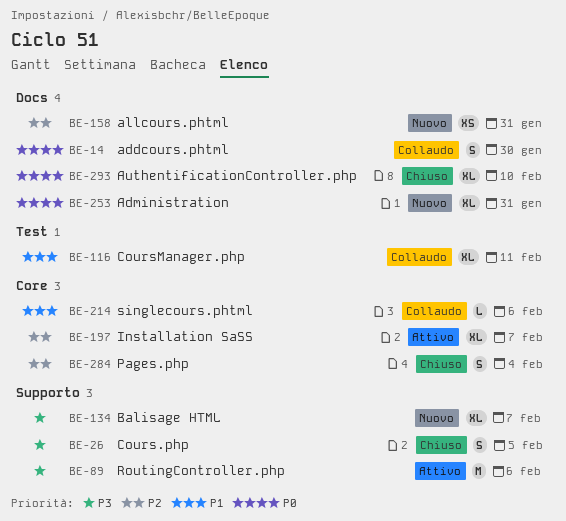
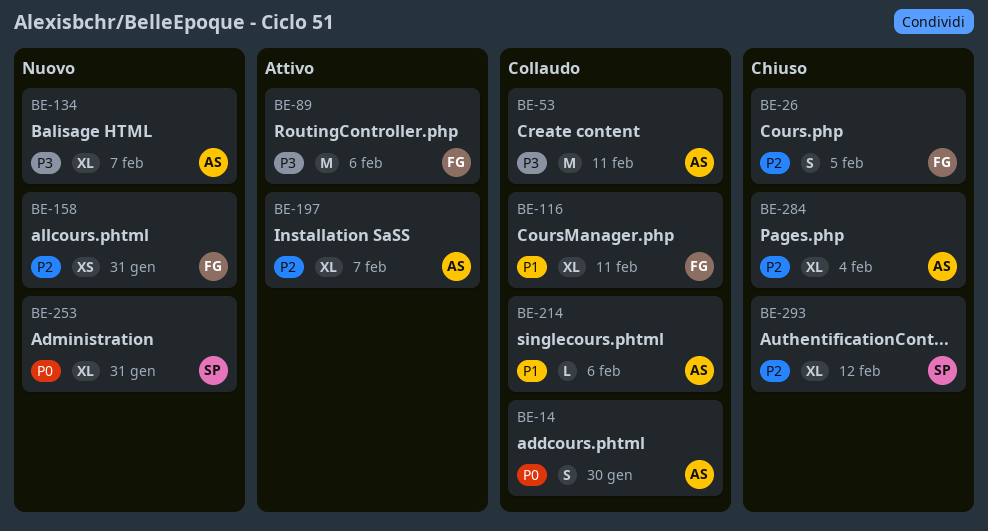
BE-26, priority: P3 -> P2
BE-53: none -> present
BE-284, estimate: S -> XL
BE-293, priority: P0 -> P2
BE-293, due: Feb 10 -> Feb 12

